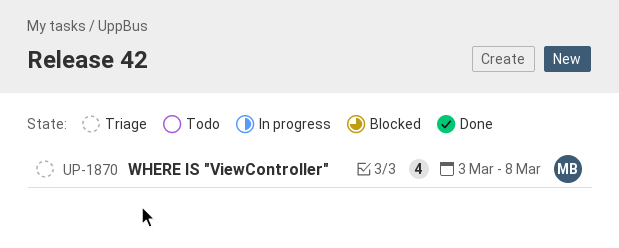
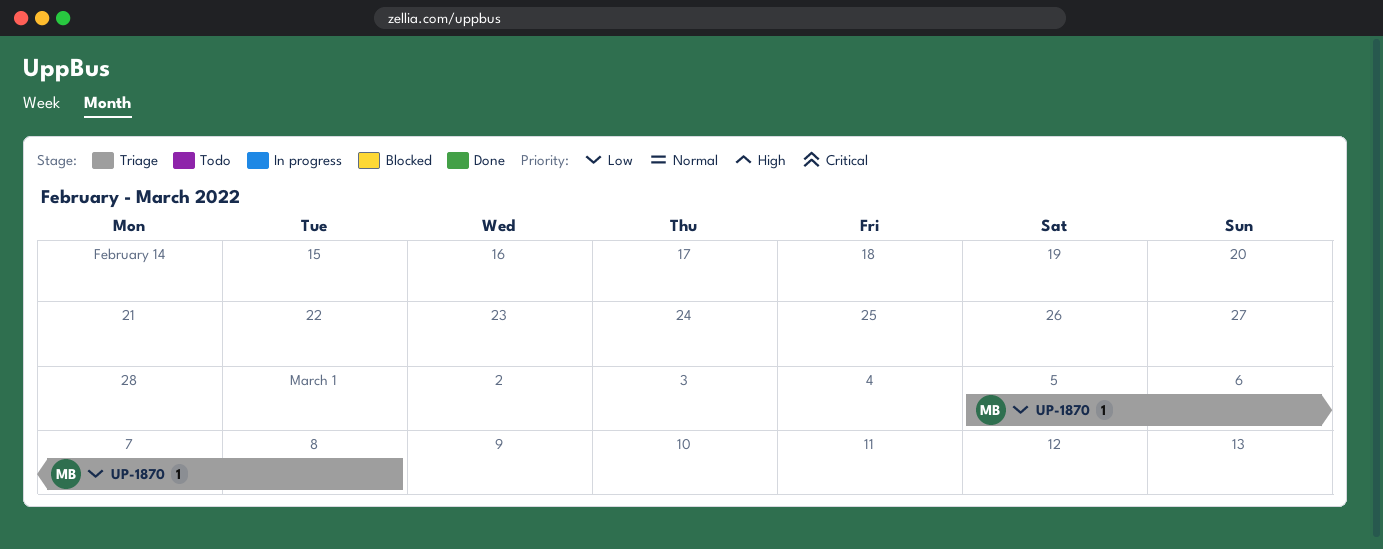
UP-1870, estimate: 4 -> 1
UP-1870, start: Mar 3 -> Mar 5

